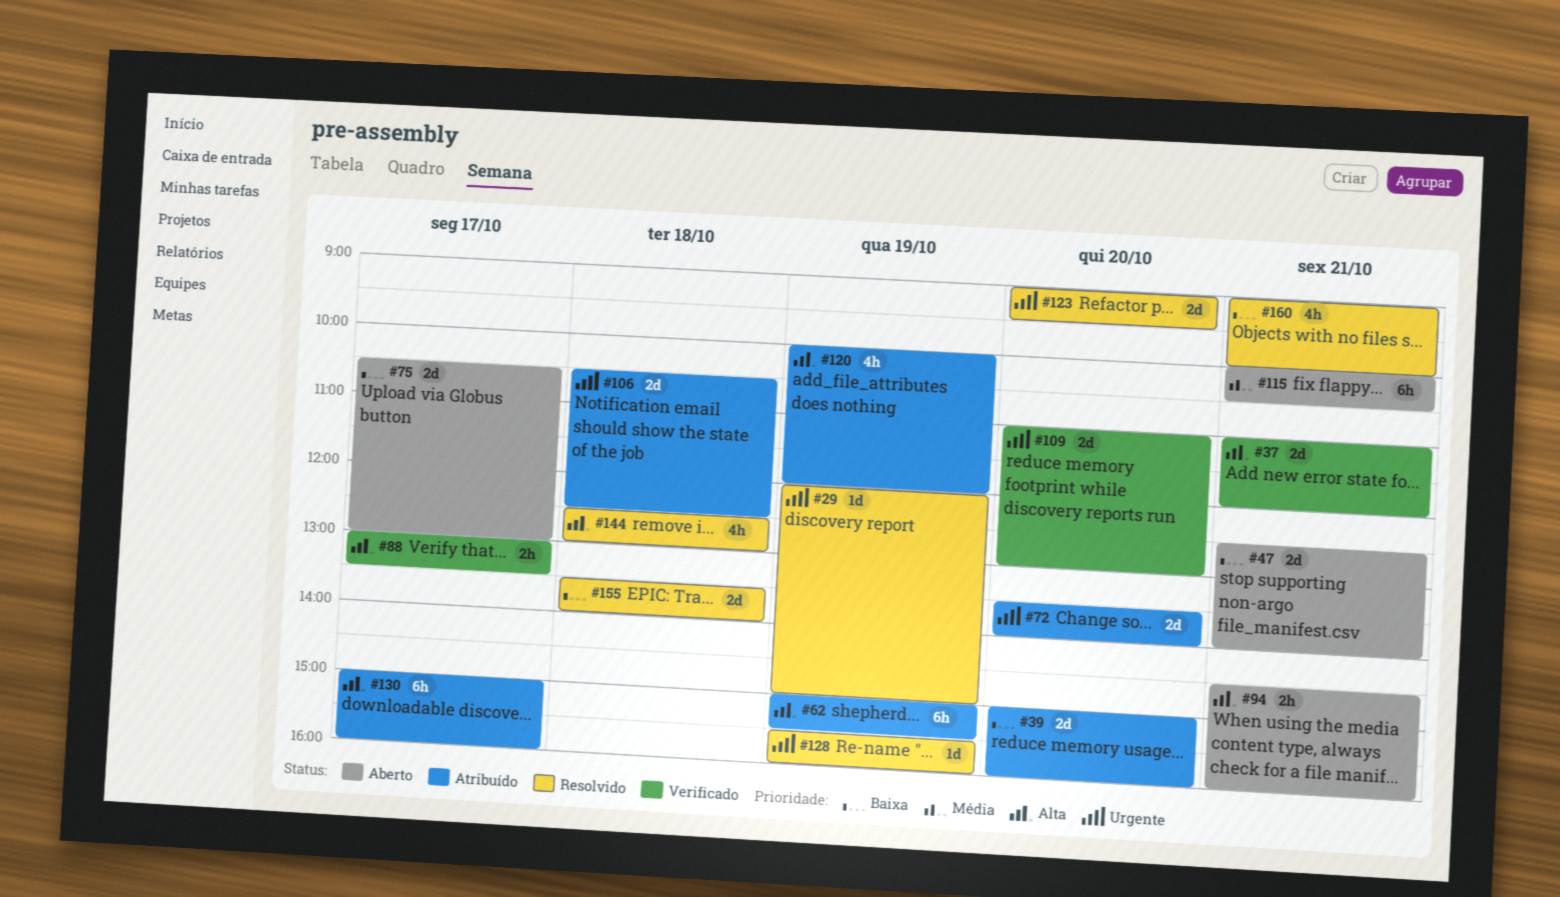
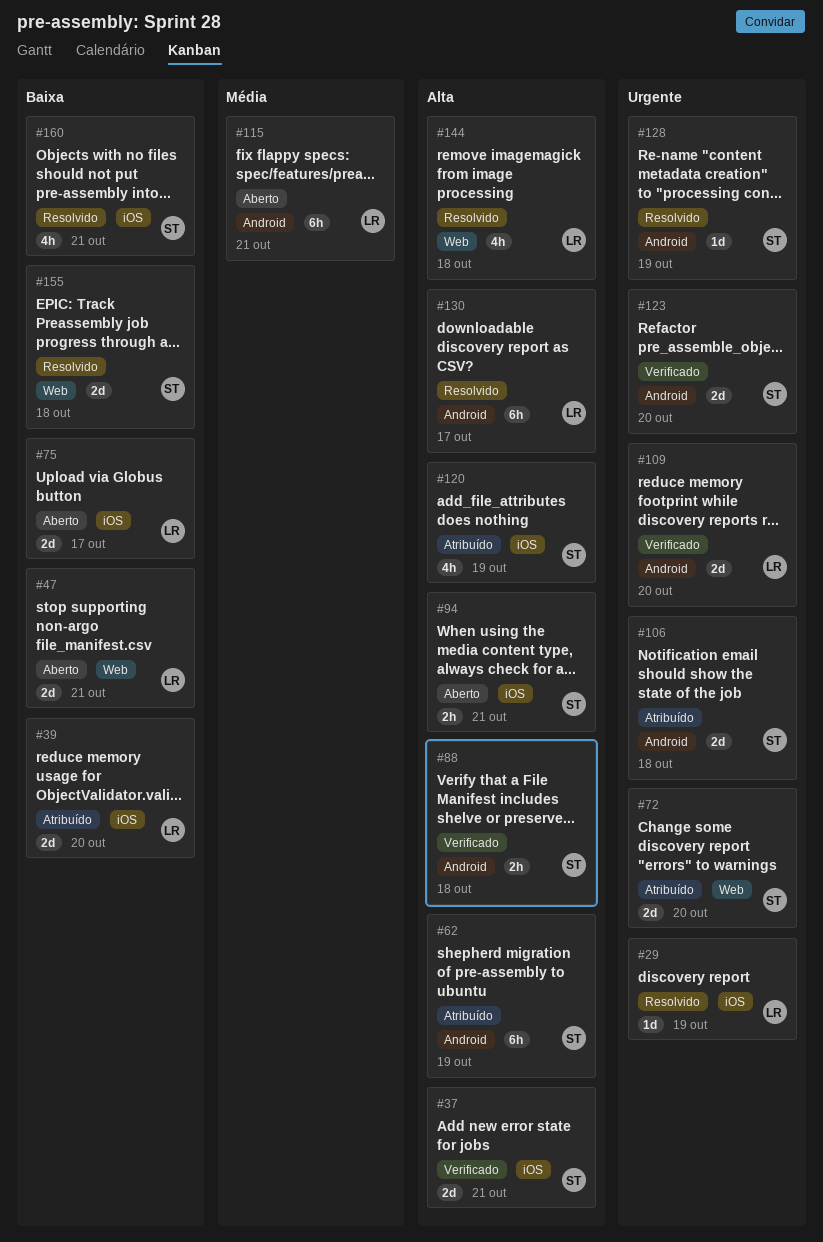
#88, day: Oct 17 -> Oct 18
#123, status: Resolvido -> Verificado
#130, status: Atribuído -> Resolvido

